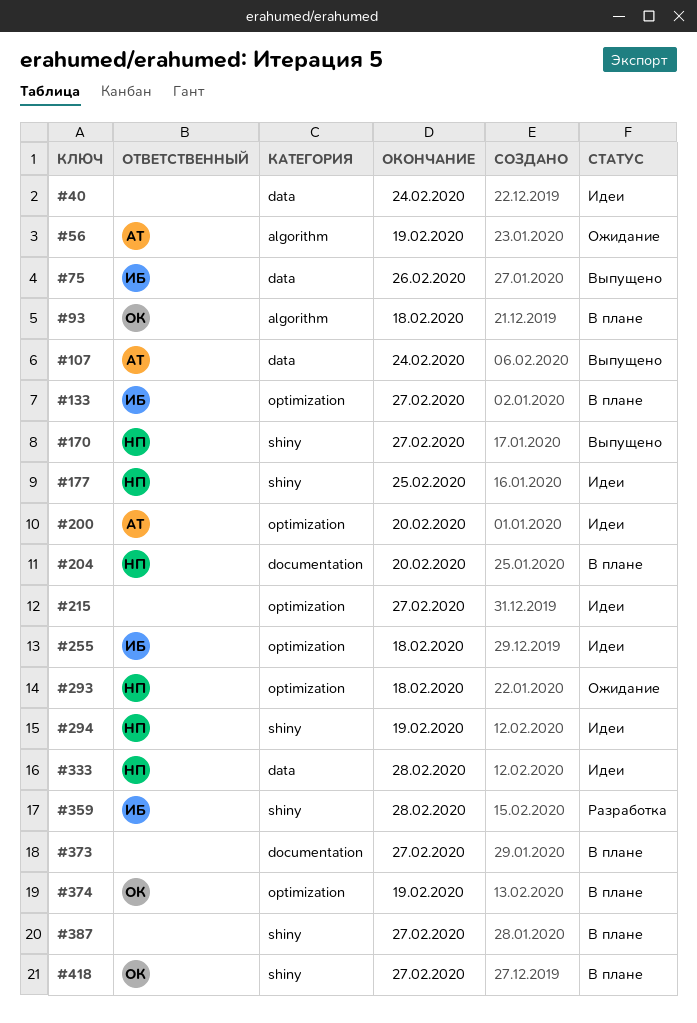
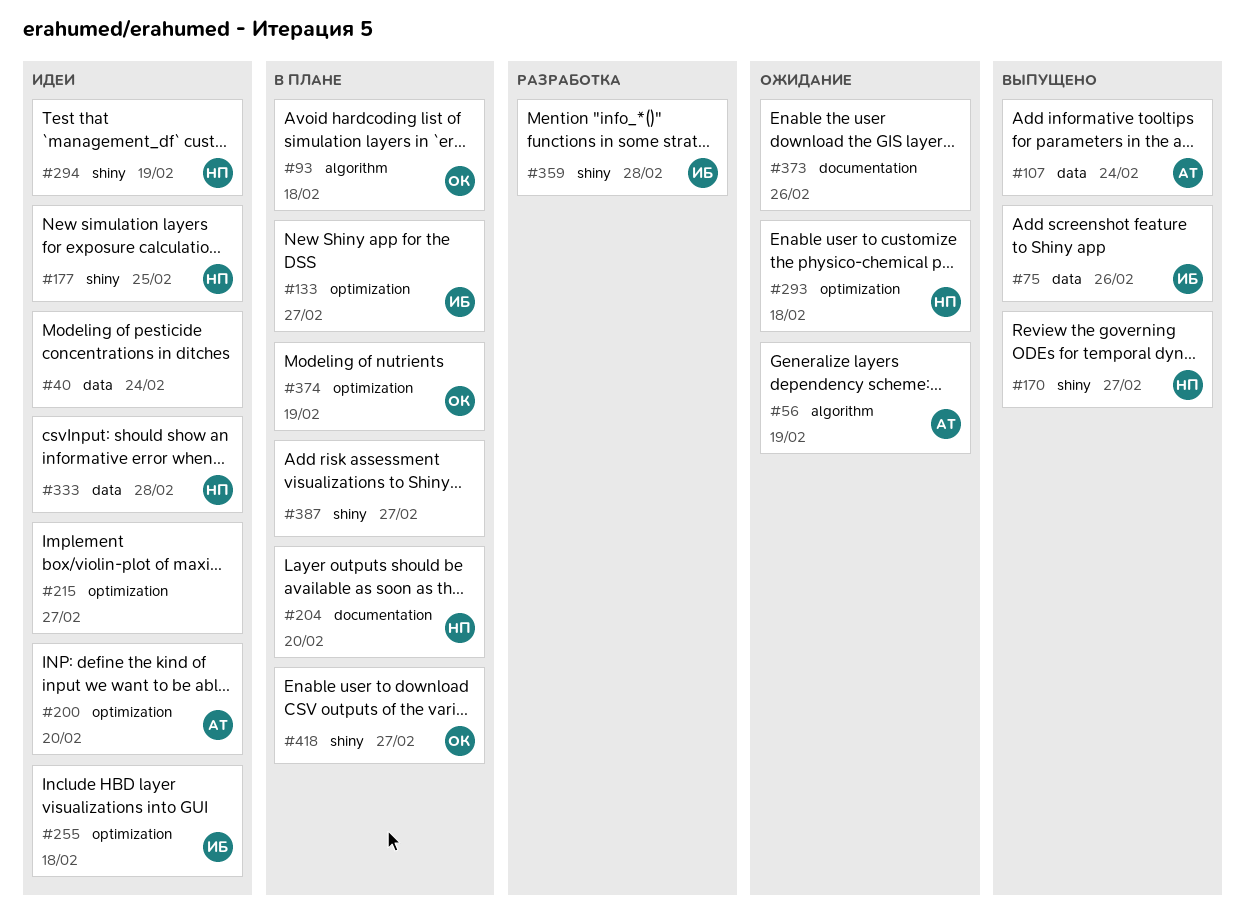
#373, status: В плане -> Ожидание
#373, due: Feb 27 -> Feb 26

